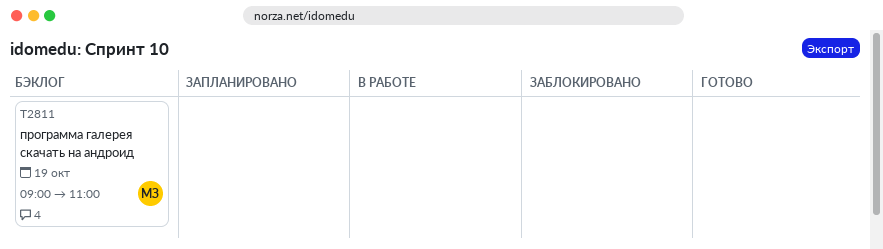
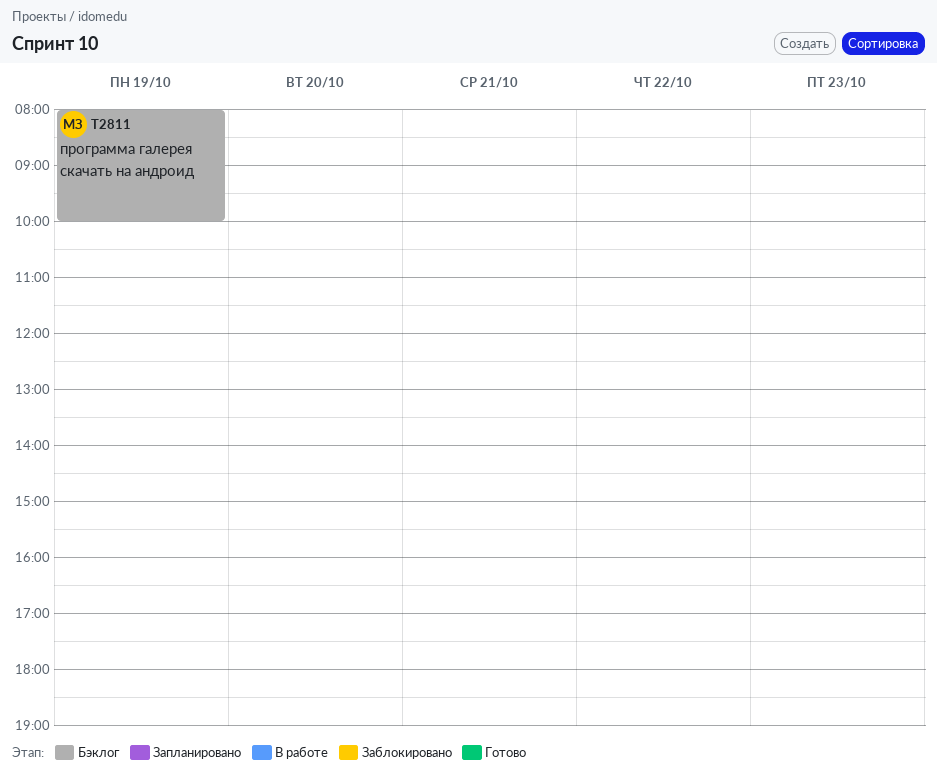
T2811, begins: 09:00 -> 08:00
T2811, ends: 11:00 -> 10:00

